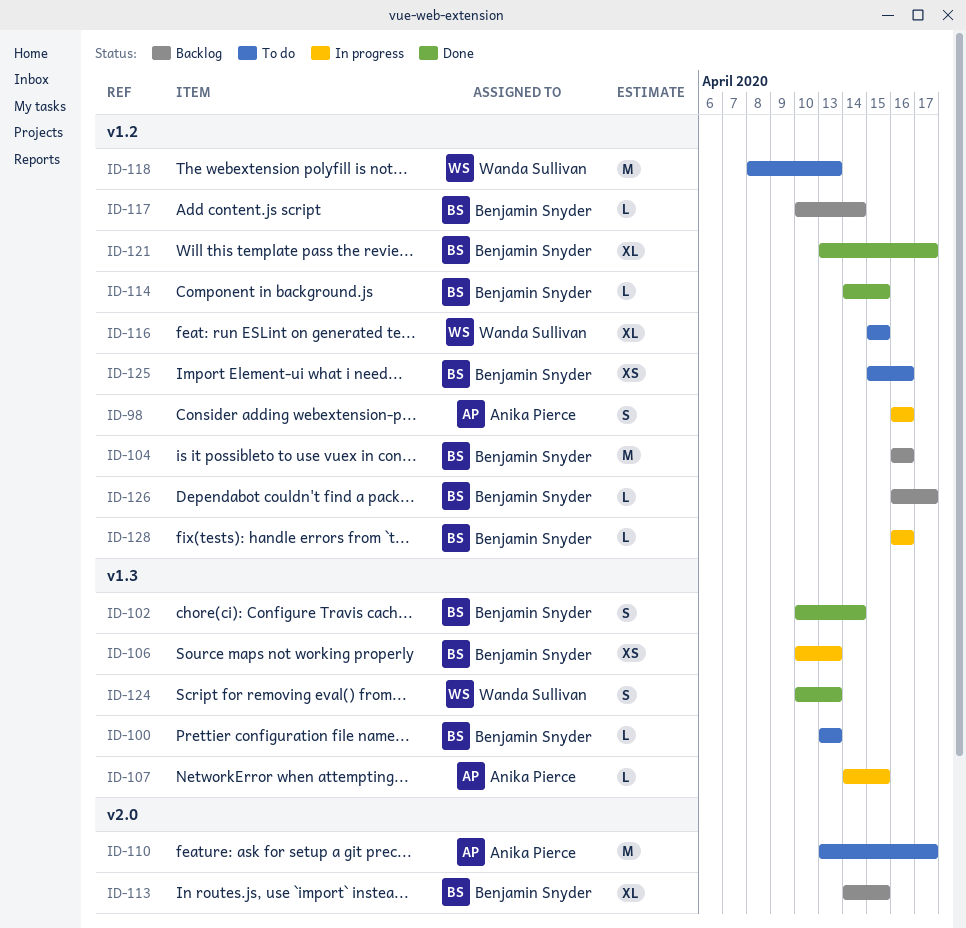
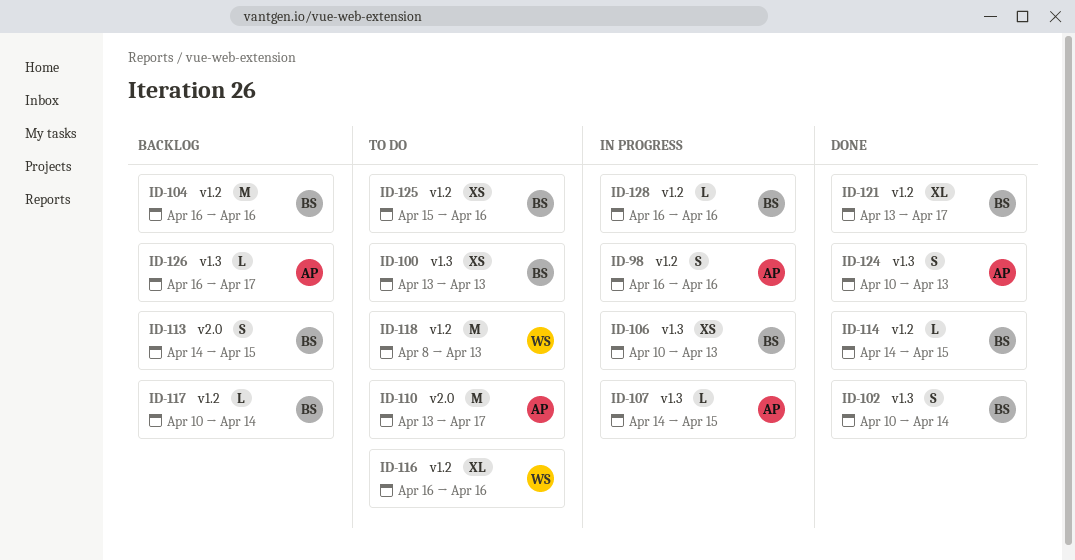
ID-100, estimate: L -> XS
ID-113, estimate: XL -> S
ID-116, start: Apr 15 -> Apr 16
ID-116, due: Apr 15 -> Apr 16
ID-124, owner: Wanda Sullivan -> Anika Pierce
ID-126, owner: Benjamin Snyder -> Anika Pierce
ID-126, label: v1.2 -> v1.3

